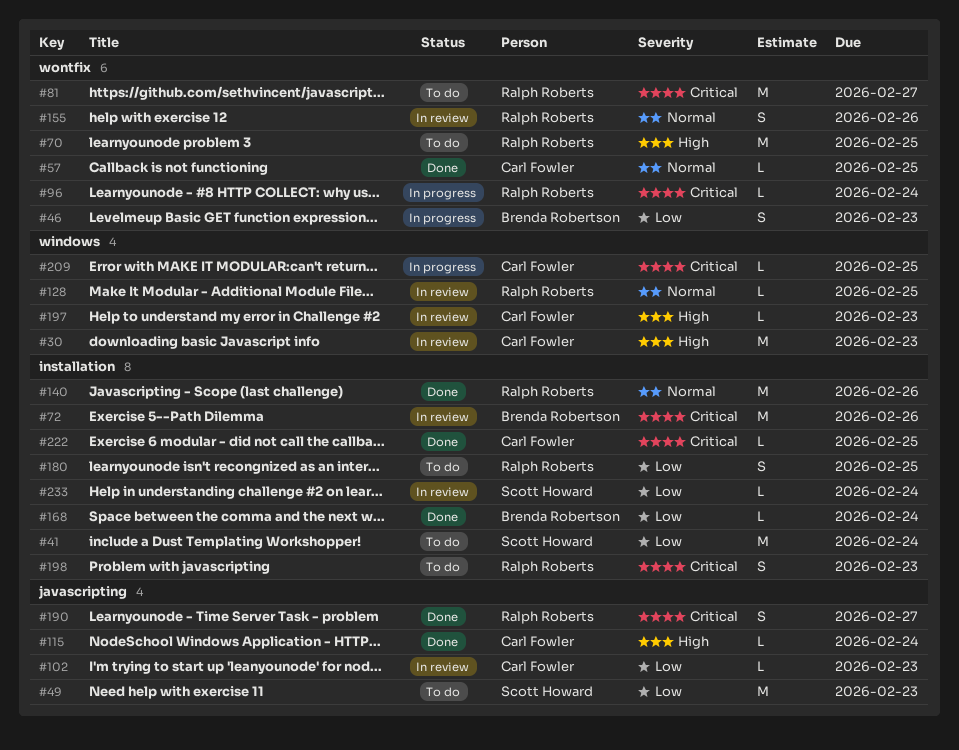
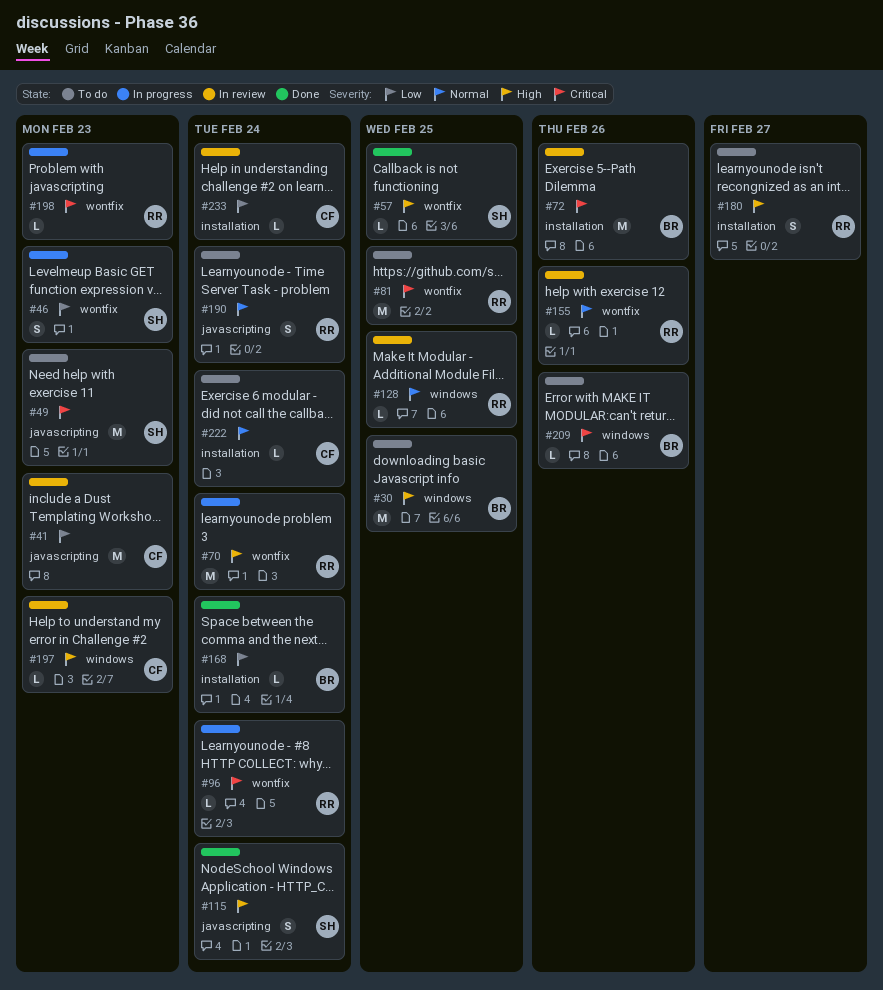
#30, status: In review -> To do
#30, owner: Carl Fowler -> Brenda Robertson
#30, due: Feb 23 -> Feb 25
#41, status: To do -> In review
#41, owner: Scott Howard -> Carl Fowler
#41, label: installation -> javascripting
#41, due: Feb 24 -> Feb 23
#46, owner: Brenda Robertson -> Scott Howard
#49, priority: Low -> Critical
#57, owner: Carl Fowler -> Scott Howard
#57, priority: Normal -> High
#70, status: To do -> In progress
#70, due: Feb 25 -> Feb 24
#81, due: Feb 27 -> Feb 25
#102: present -> none
#115, owner: Carl Fowler -> Scott Howard
#115, estimate: L -> S
#140: present -> none
#155, estimate: S -> L
#180, priority: Low -> High
#180, due: Feb 25 -> Feb 27
#190, status: Done -> To do
#190, priority: Critical -> Normal
#190, due: Feb 27 -> Feb 24
#198, status: To do -> In progress
#198, label: installation -> wontfix
#198, estimate: S -> L
#209, status: In progress -> To do
#209, owner: Carl Fowler -> Brenda Robertson
#209, due: Feb 25 -> Feb 26
#222, status: Done -> To do
#222, priority: Critical -> Normal
#222, due: Feb 25 -> Feb 24
#233, owner: Scott Howard -> Carl Fowler

